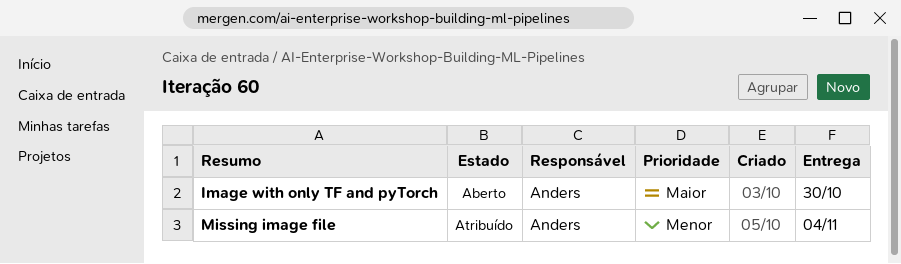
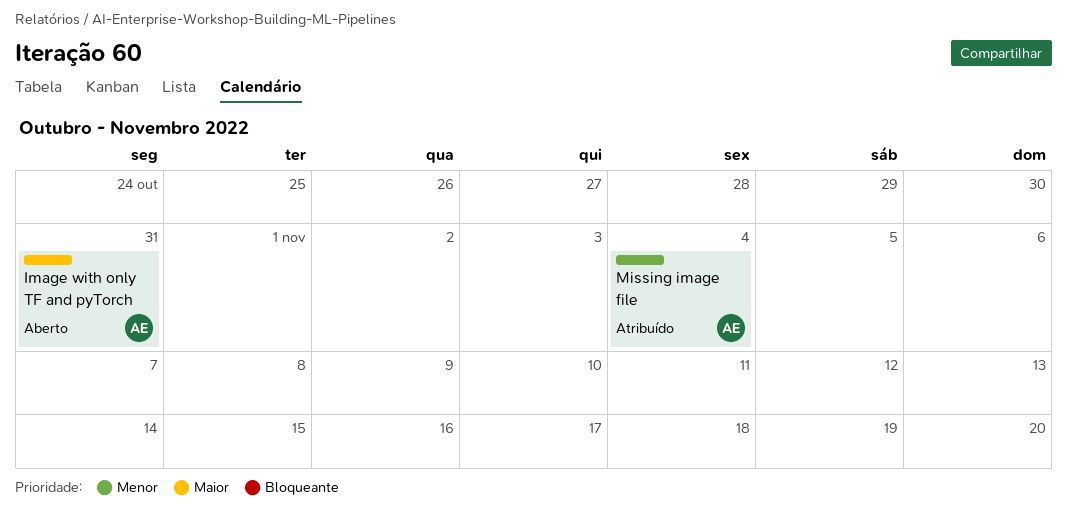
Image with only TF and pyTorch, due: Oct 30 -> Oct 31

